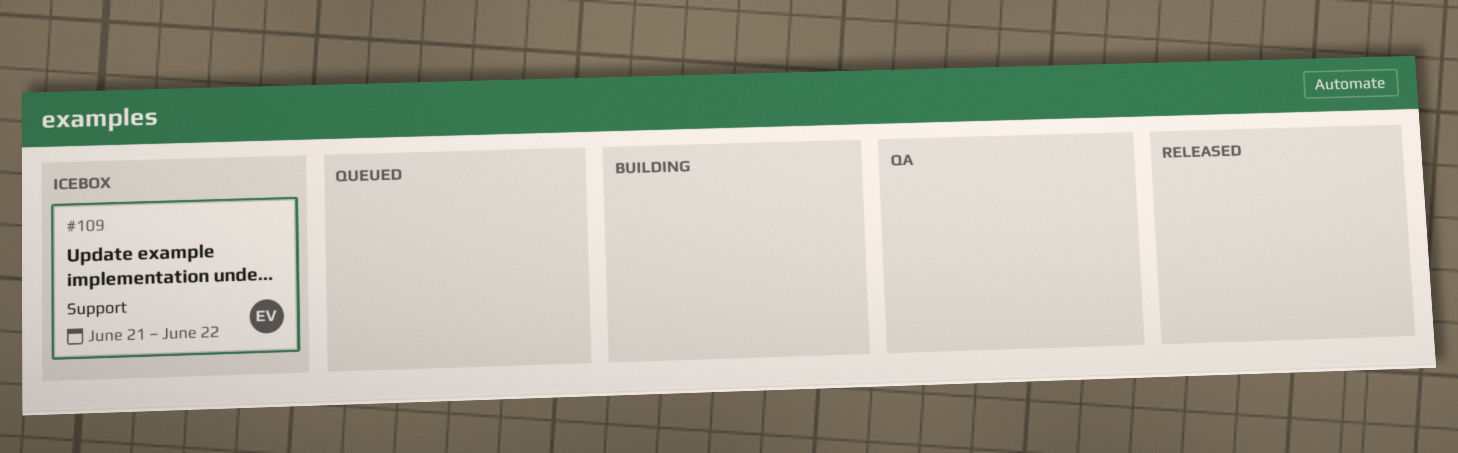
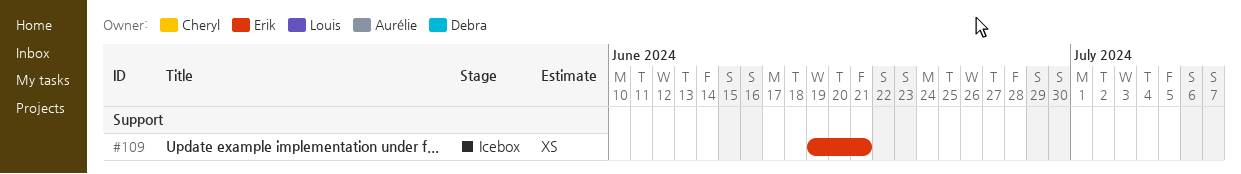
#109, start: Jun 21 -> Jun 19
#109, due: Jun 22 -> Jun 21

